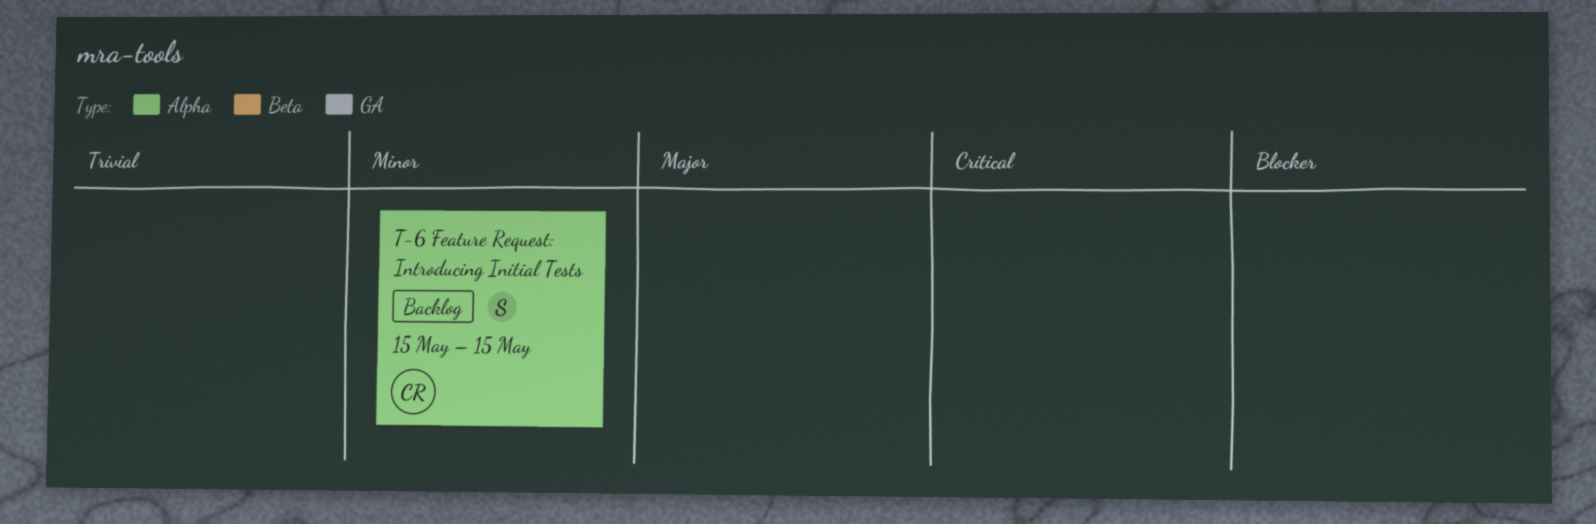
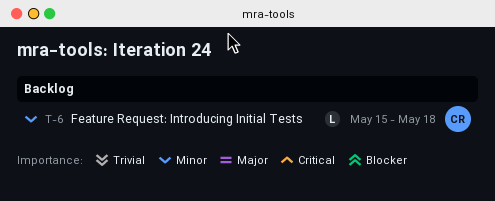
T-6, estimate: S -> L
T-6, due: May 15 -> May 18

